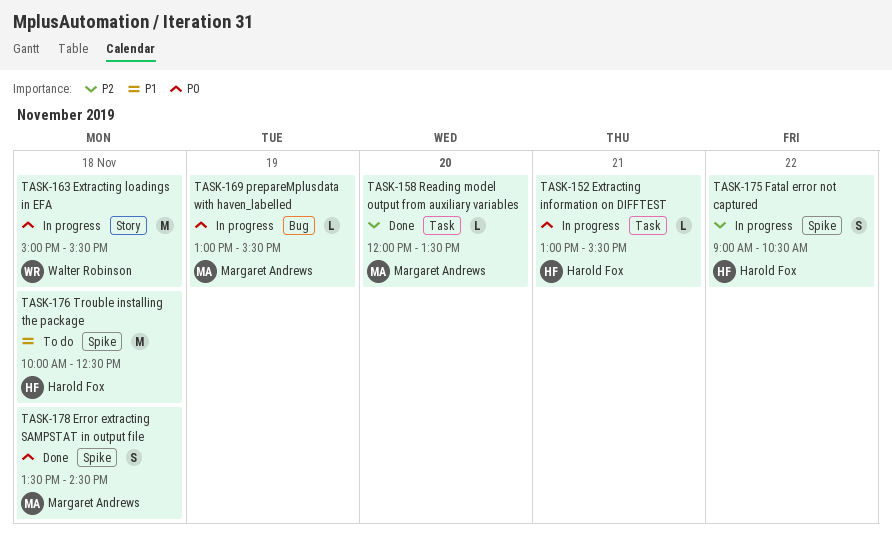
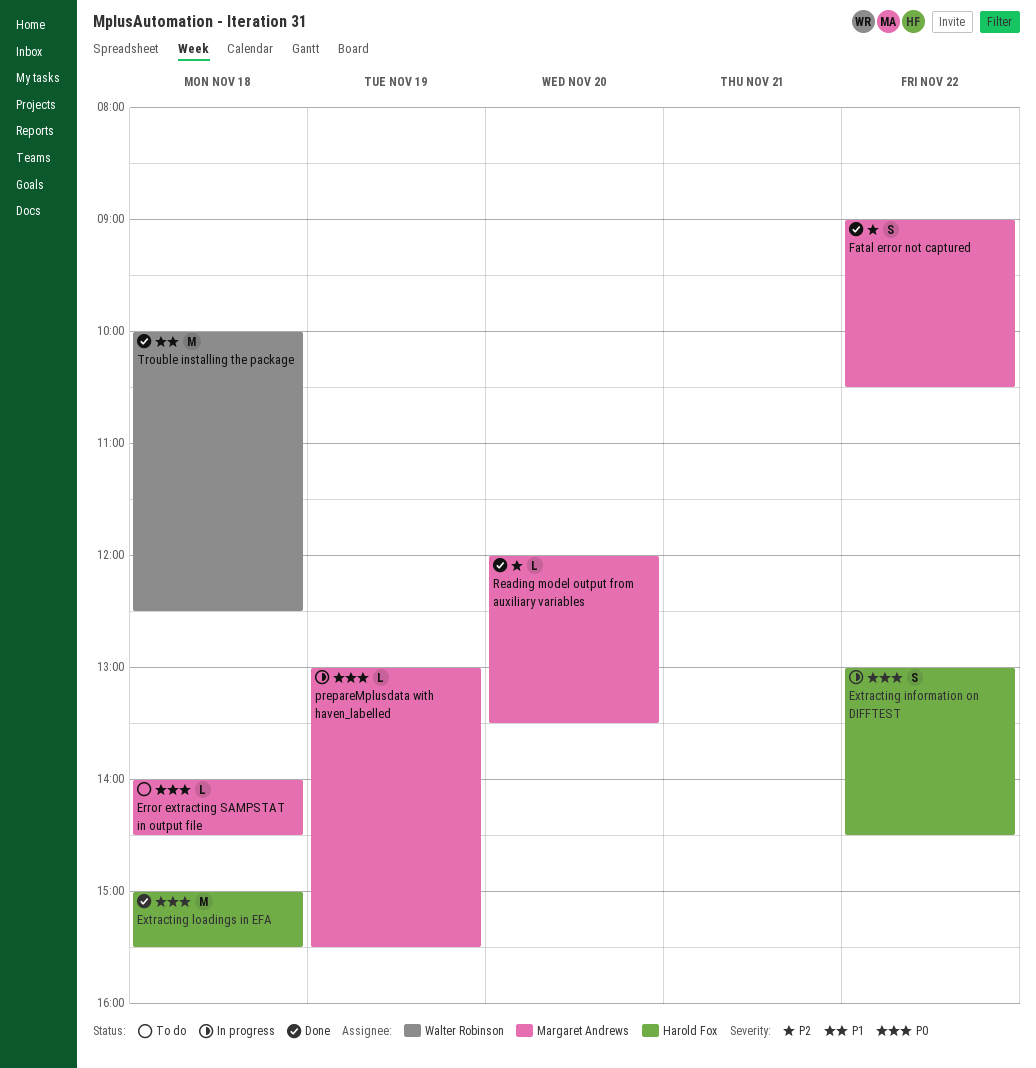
Error extracting SAMPSTAT in output file, status: Done -> To do
Error extracting SAMPSTAT in output file, estimate: S -> L
Error extracting SAMPSTAT in output file, begins: 13:30 -> 14:00
Extracting information on DIFFTEST, estimate: L -> S
Extracting information on DIFFTEST, day: Nov 21 -> Nov 22
Extracting information on DIFFTEST, ends: 15:30 -> 14:30
Extracting loadings in EFA, status: In progress -> Done
Extracting loadings in EFA, owner: Walter Robinson -> Harold Fox
Fatal error not captured, status: In progress -> Done
Fatal error not captured, owner: Harold Fox -> Margaret Andrews
Trouble installing the package, status: To do -> Done
Trouble installing the package, owner: Harold Fox -> Walter Robinson

